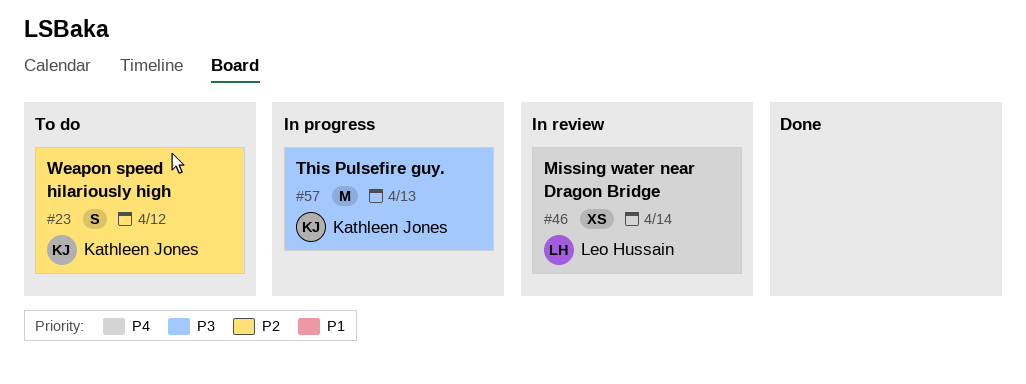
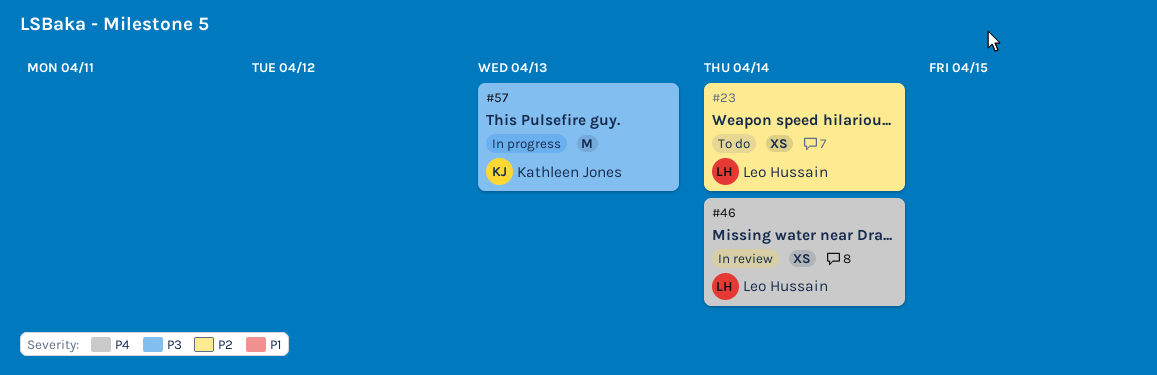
#23, owner: Kathleen Jones -> Leo Hussain
#23, estimate: S -> XS
#23, due: Apr 12 -> Apr 14

